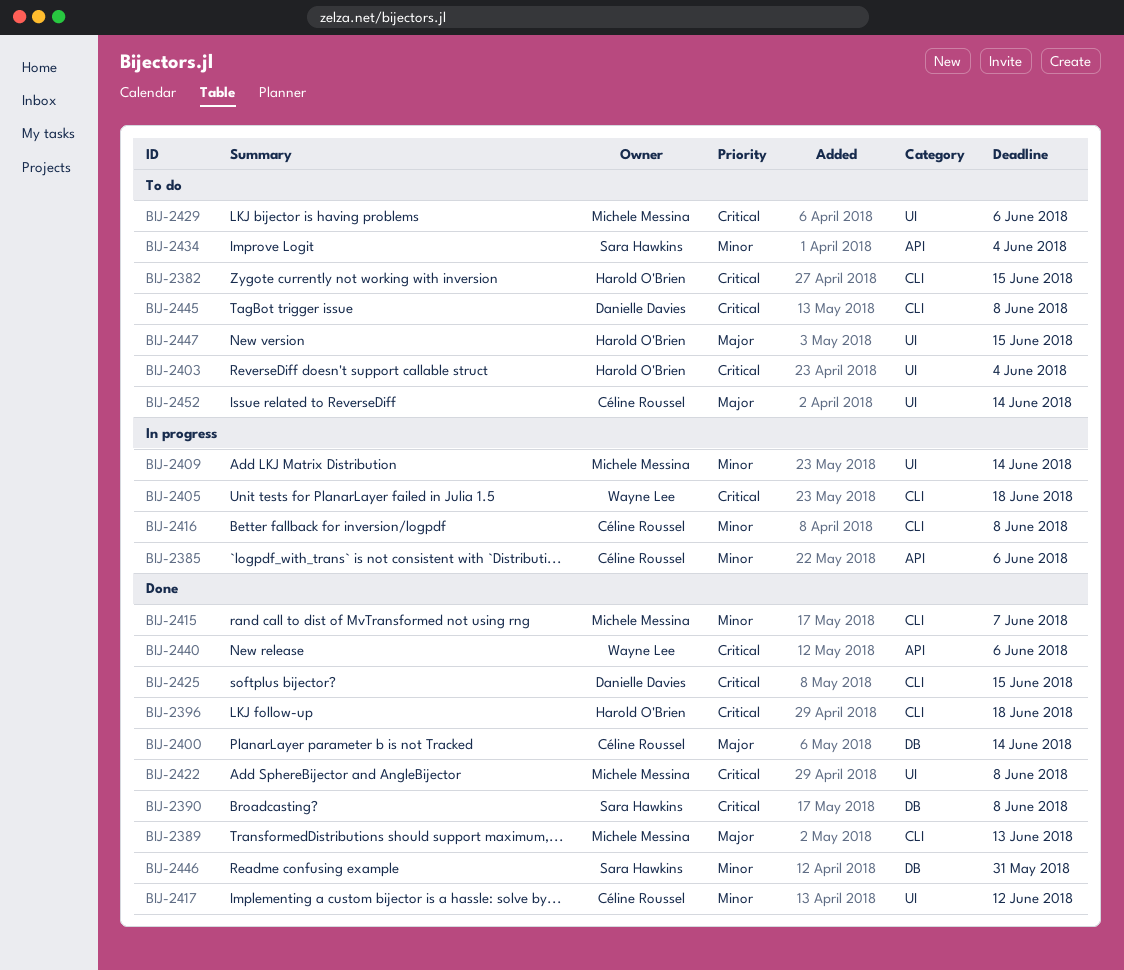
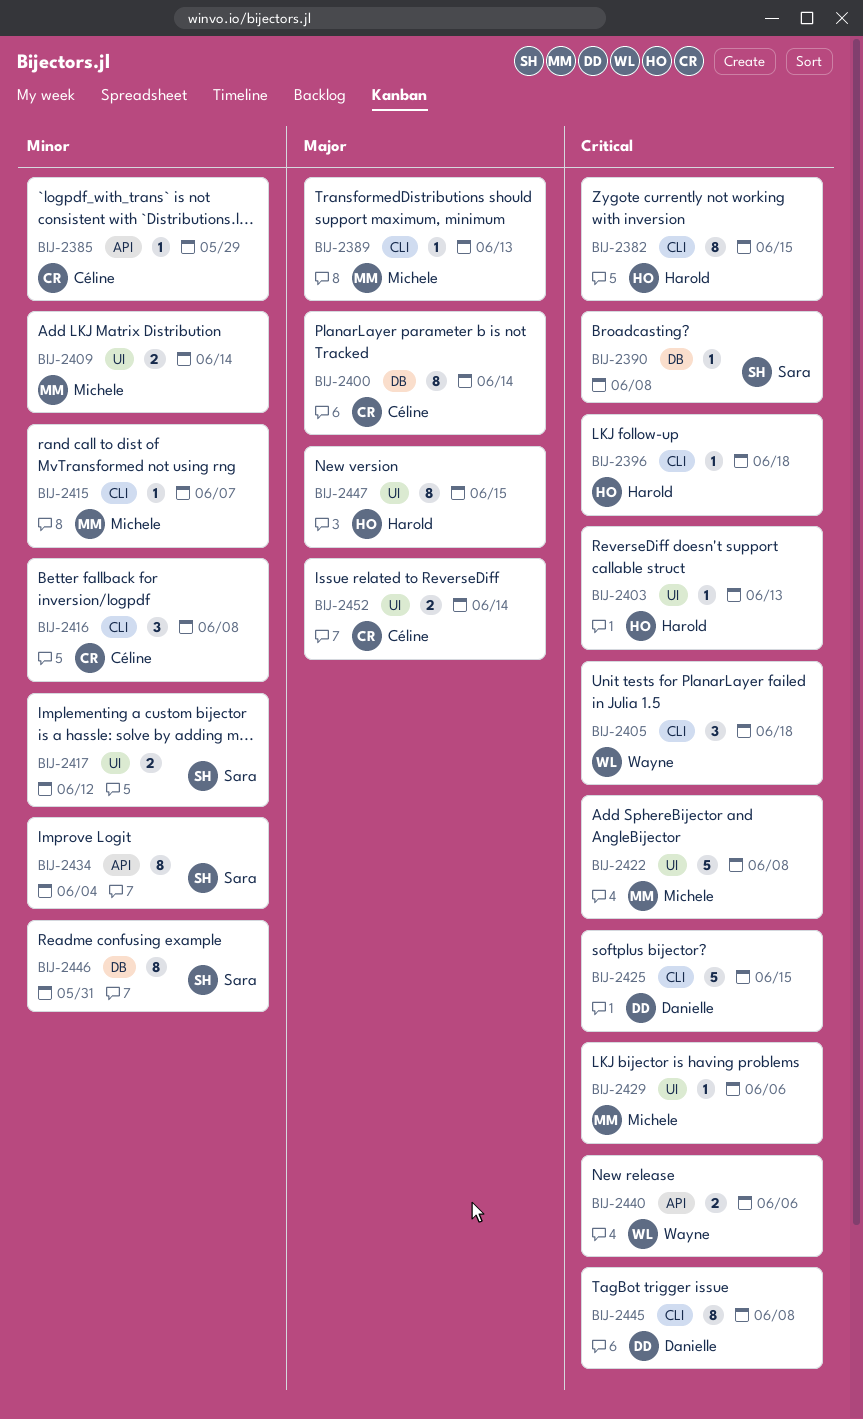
BIJ-2385, due: Jun 6 -> May 29
BIJ-2403, due: Jun 4 -> Jun 13
BIJ-2417, owner: Céline Roussel -> Sara Hawkins

